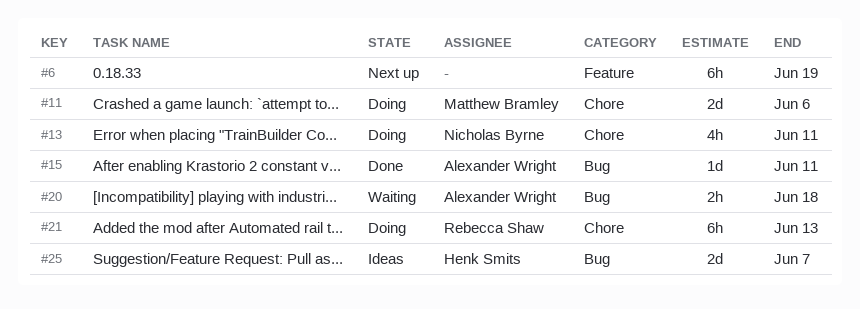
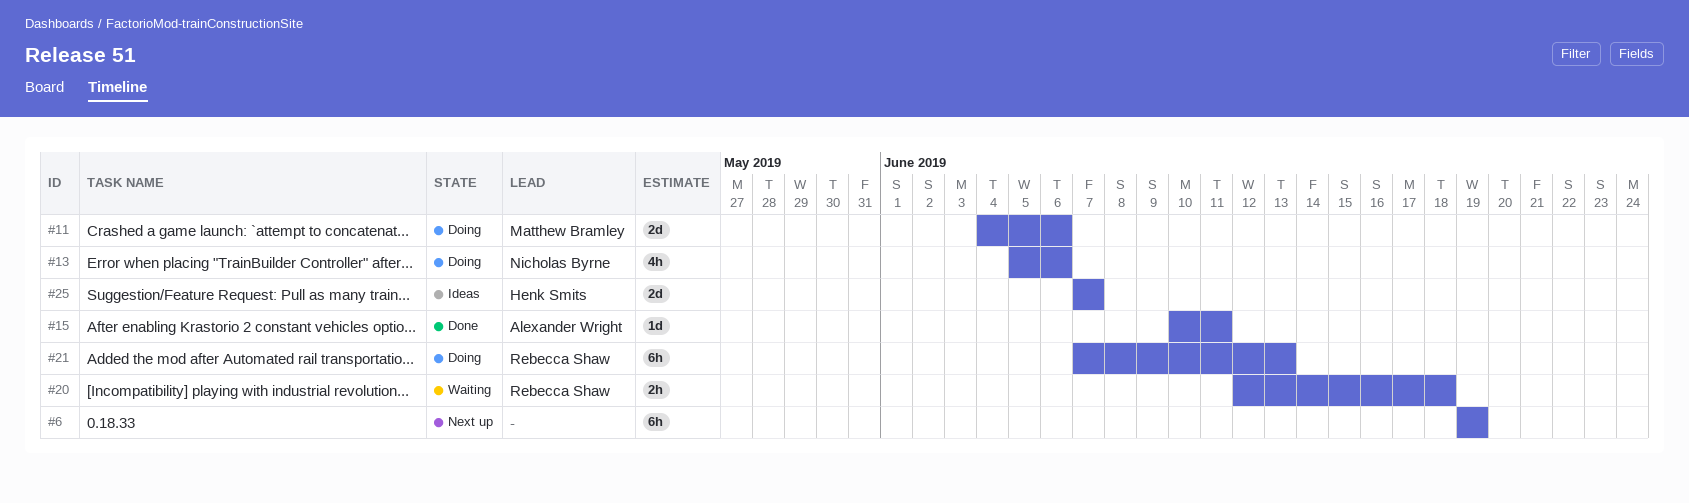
#13, due: Jun 11 -> Jun 6
#20, owner: Alexander Wright -> Rebecca Shaw

